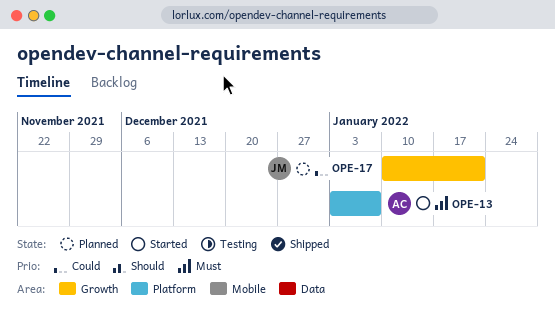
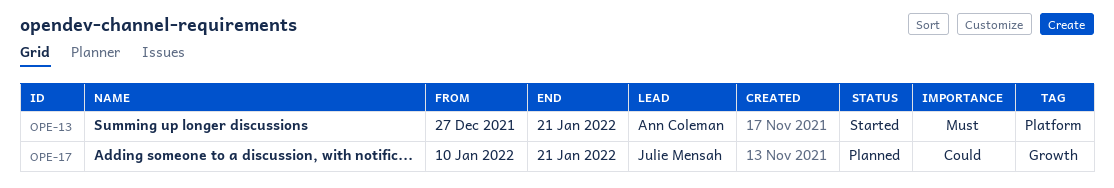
OPE-13, start: Jan 3 -> Dec 27
OPE-13, due: Jan 7 -> Jan 21

